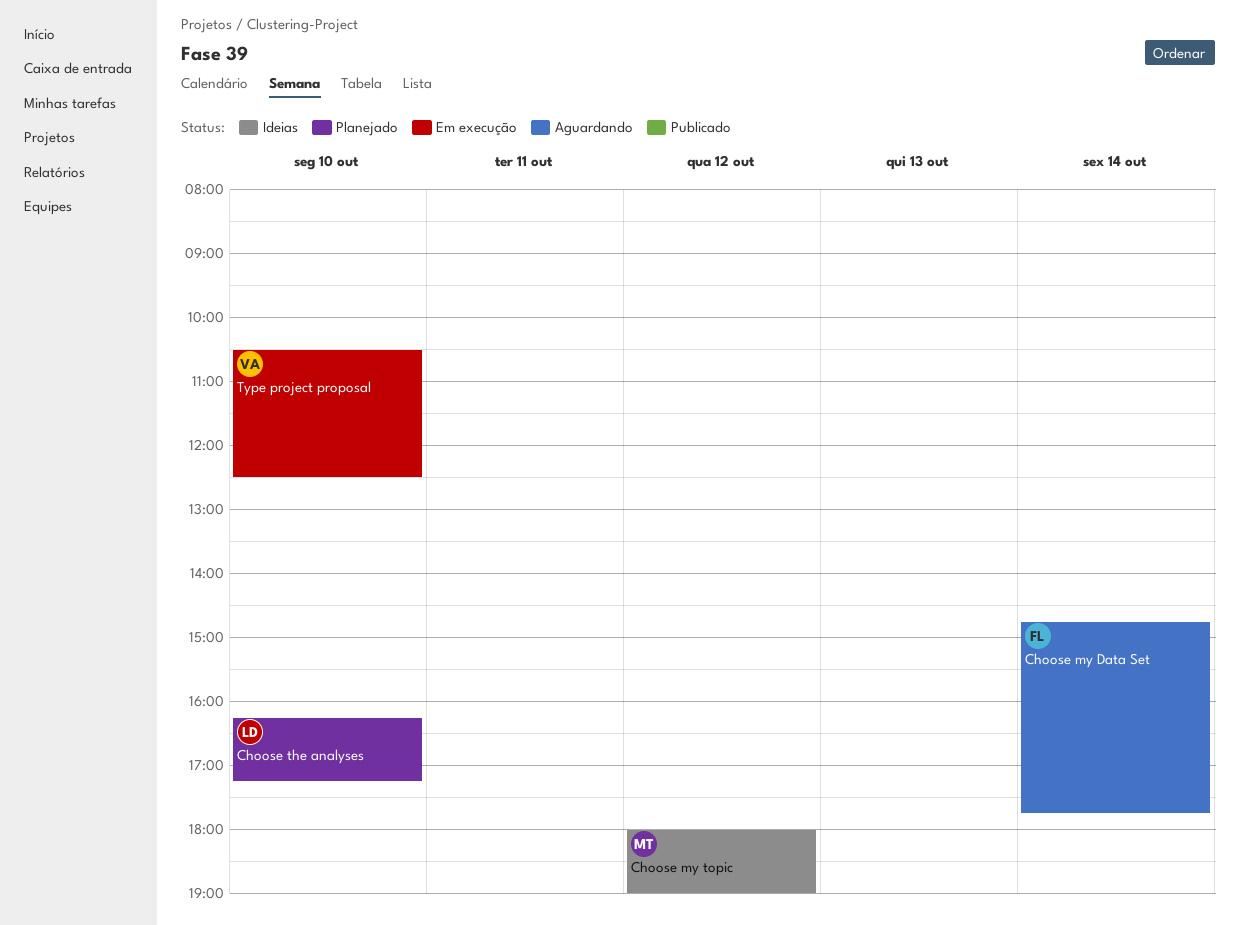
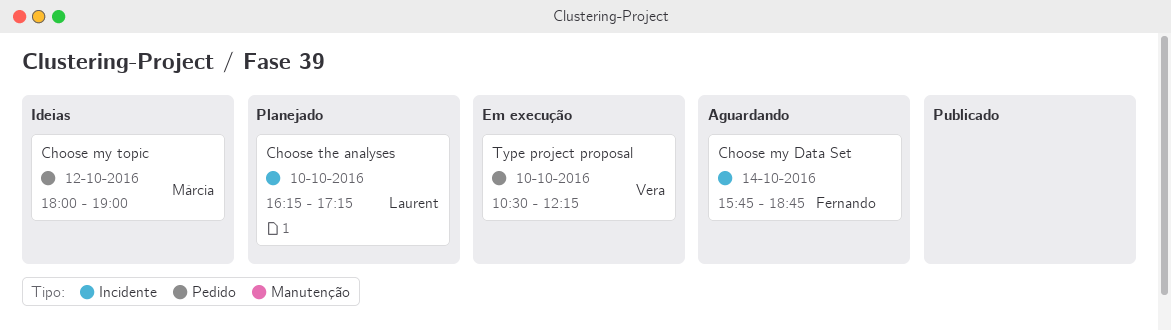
Choose my Data Set, begins: 14:45 -> 15:45
Choose my Data Set, ends: 17:45 -> 18:45
Type project proposal, ends: 12:30 -> 12:15

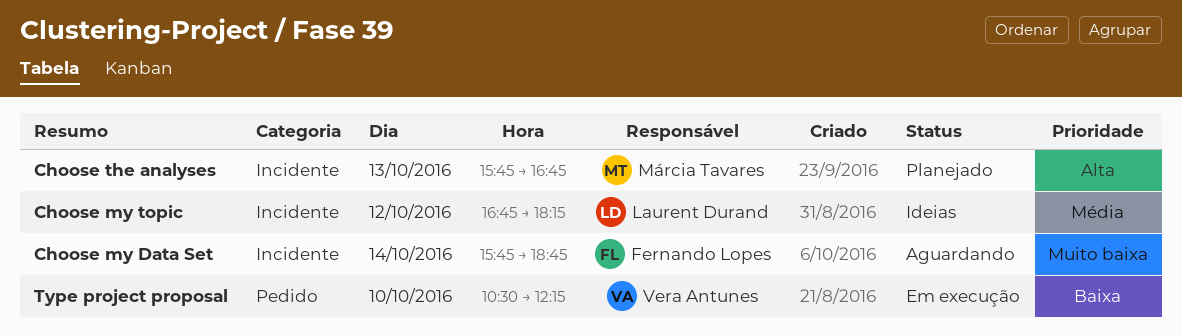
Choose my topic, owner: Márcia Tavares -> Laurent Durand
Choose my topic, label: Pedido -> Incidente
Choose my topic, begins: 18:00 -> 16:45
Choose my topic, ends: 19:00 -> 18:15
Choose the analyses, owner: Laurent Durand -> Márcia Tavares
Choose the analyses, day: Oct 10 -> Oct 13
Choose the analyses, begins: 16:15 -> 15:45
Choose the analyses, ends: 17:15 -> 16:45

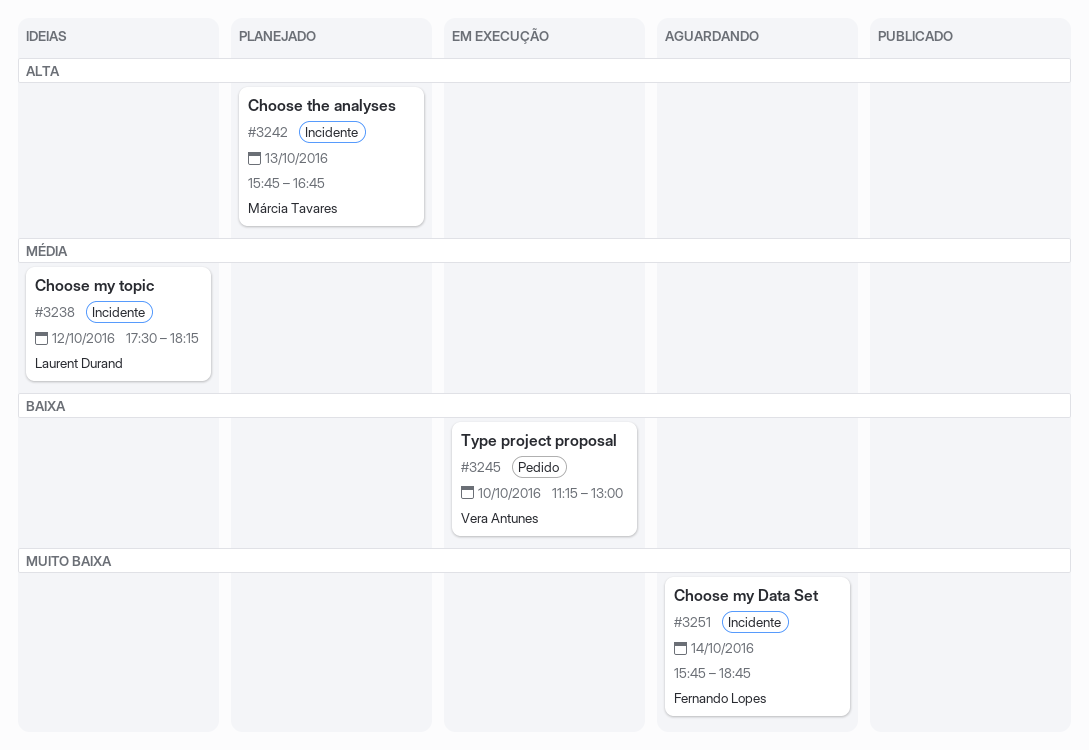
Choose my topic, begins: 16:45 -> 17:30
Type project proposal, begins: 10:30 -> 11:15
Type project proposal, ends: 12:15 -> 13:00

